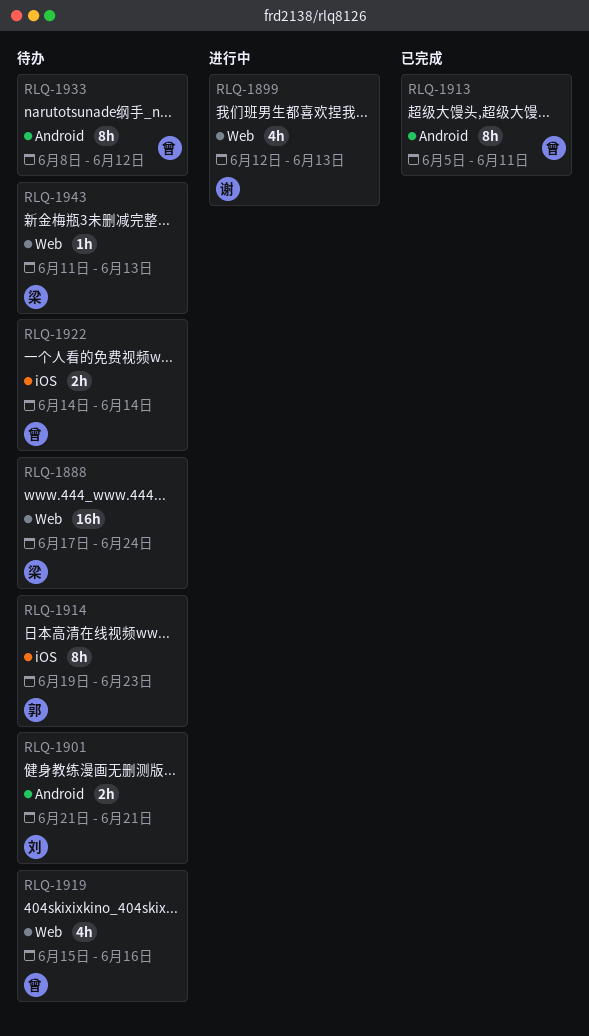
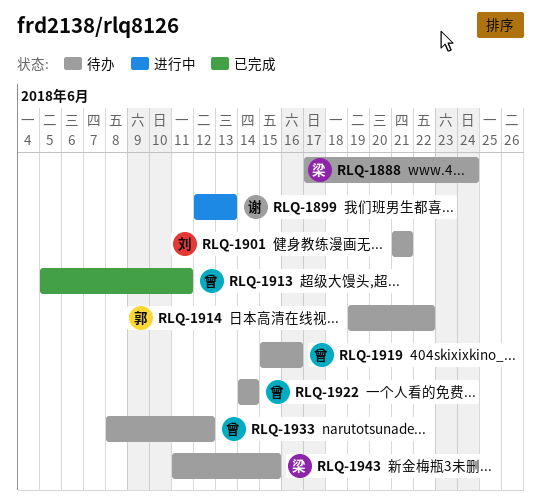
RLQ-1914, due: Jun 23 -> Jun 22
RLQ-1943, due: Jun 13 -> Jun 15

